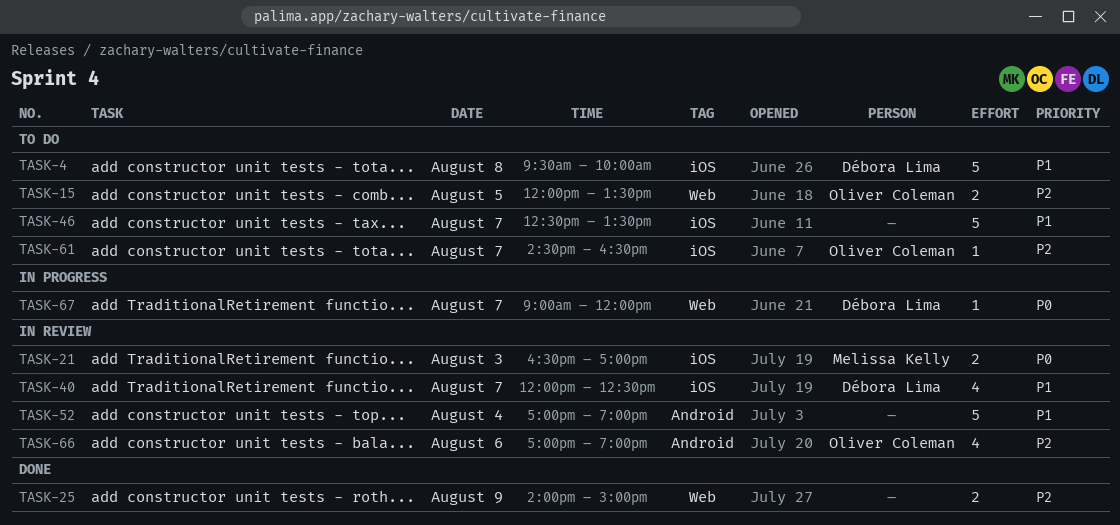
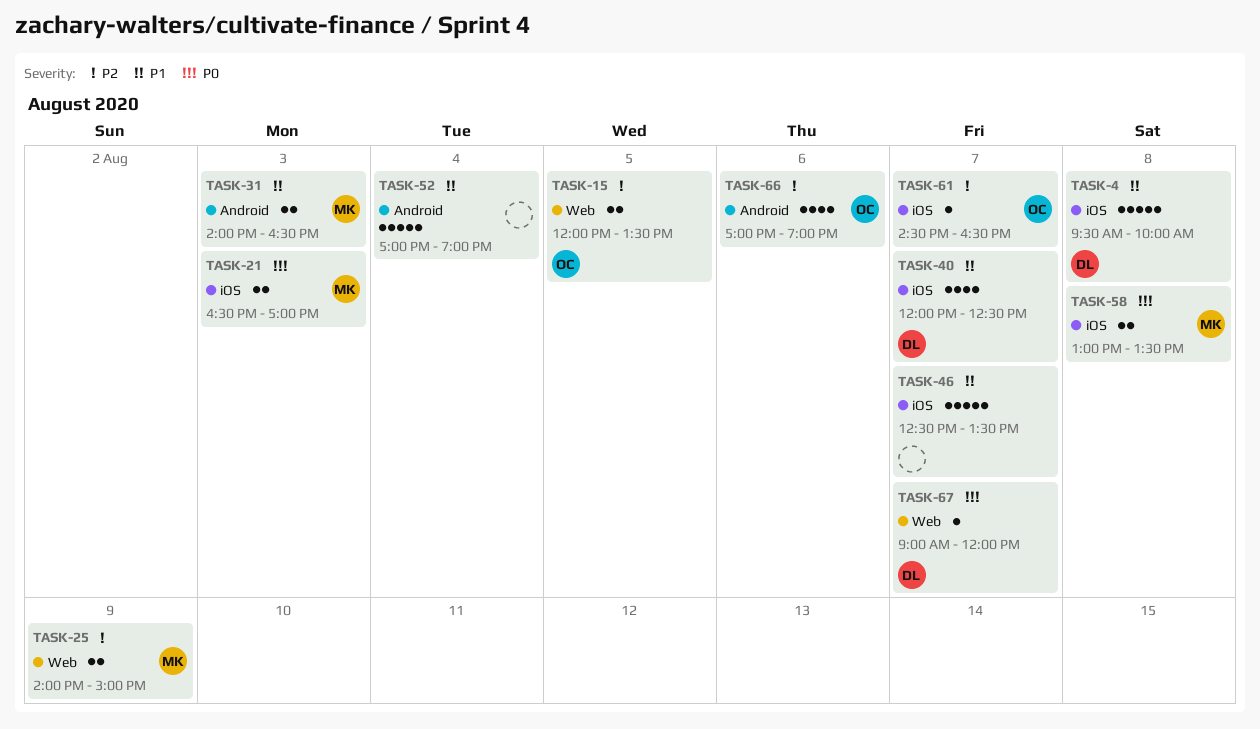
TASK-25, owner: none -> Melissa Kelly
TASK-31: none -> present
TASK-58: none -> present

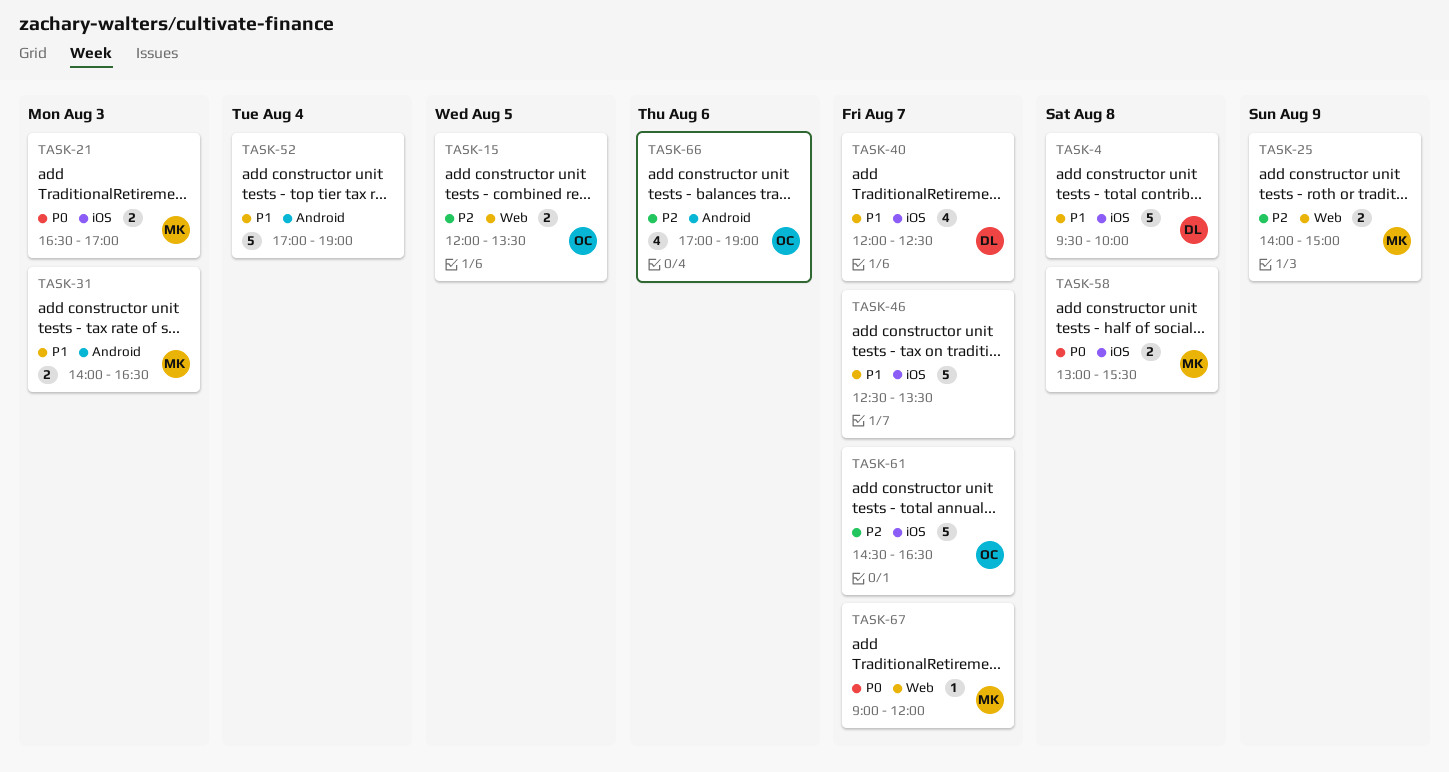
TASK-58, ends: 13:30 -> 15:30
TASK-61, estimate: 1 -> 5
TASK-67, owner: DL -> MK

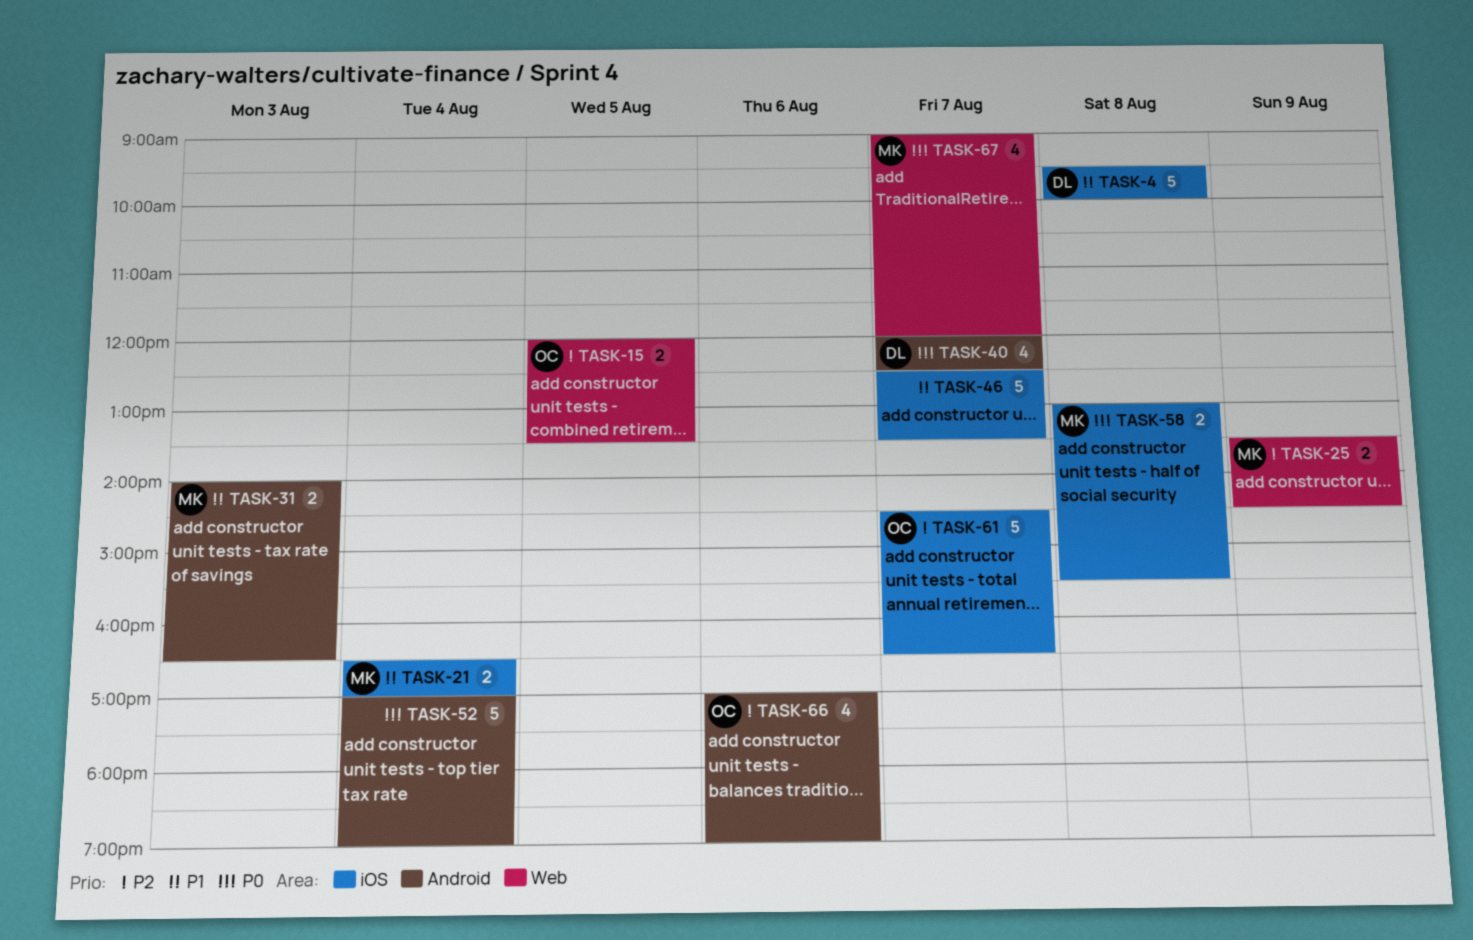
TASK-21, priority: P0 -> P1
TASK-21, day: Aug 3 -> Aug 4
TASK-25, begins: 14:00 -> 13:30
TASK-25, ends: 15:00 -> 14:30
TASK-40, priority: P1 -> P0
TASK-40, label: iOS -> Android
TASK-52, priority: P1 -> P0
TASK-67, estimate: 1 -> 4

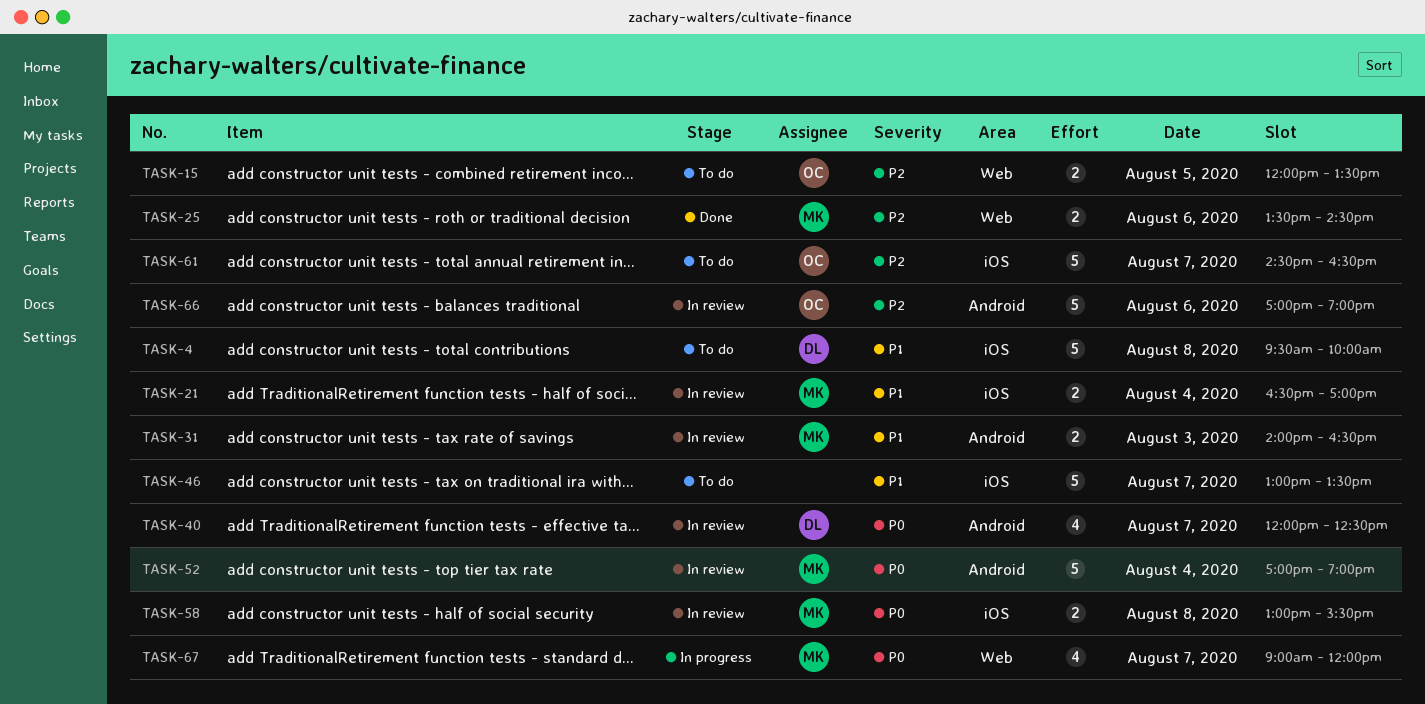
TASK-25, day: Aug 9 -> Aug 6
TASK-46, begins: 12:30 -> 13:00
TASK-52, owner: none -> MK
TASK-66, estimate: 4 -> 5

